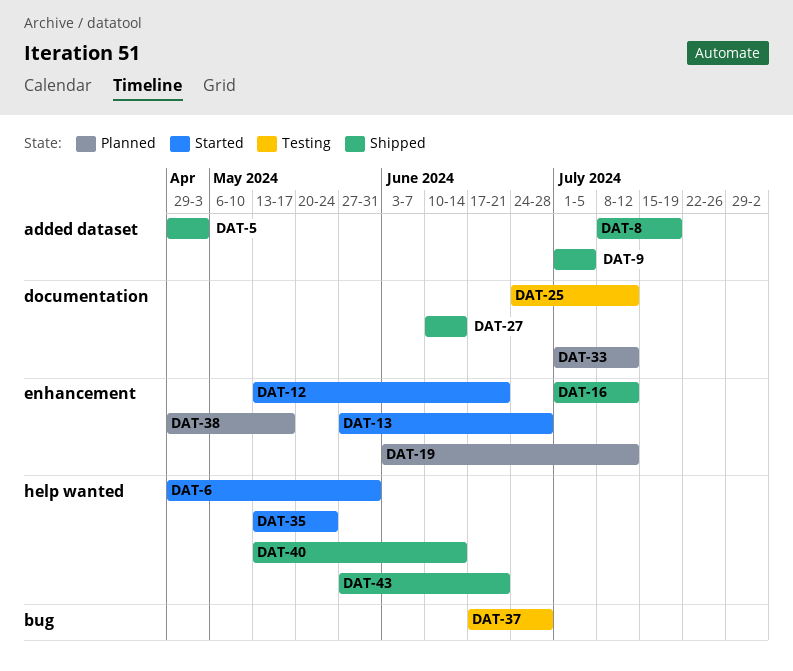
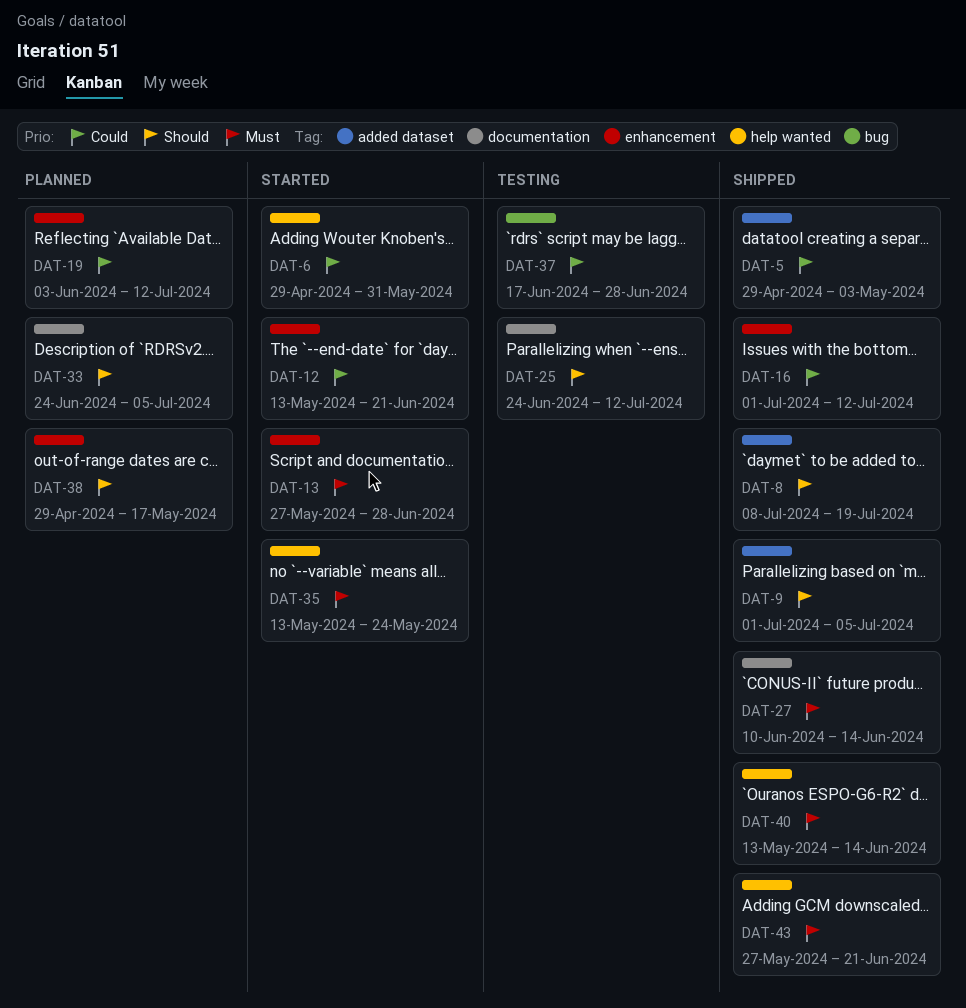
DAT-33, start: Jul 1 -> Jun 24
DAT-33, due: Jul 12 -> Jul 5

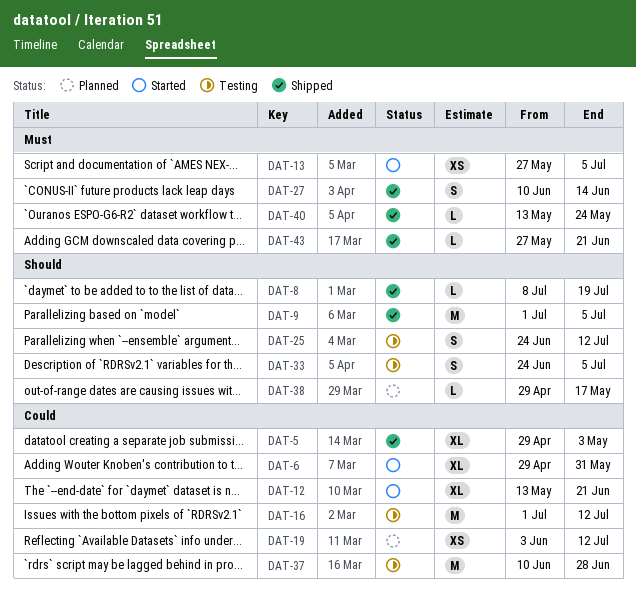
DAT-13, due: Jun 28 -> Jul 5
DAT-16, status: Shipped -> Testing
DAT-33, status: Planned -> Testing
DAT-35: present -> none
DAT-37, start: Jun 17 -> Jun 10
DAT-40, due: Jun 14 -> May 24

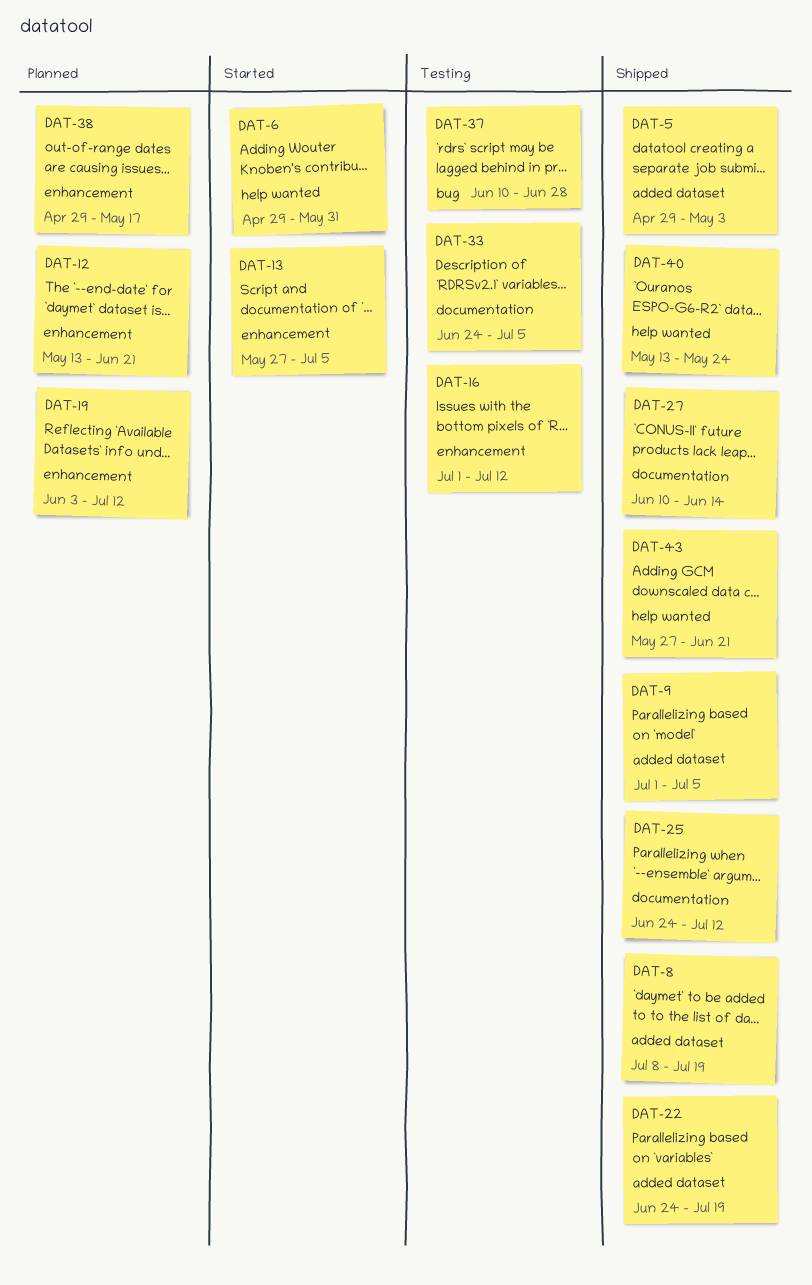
DAT-12, status: Started -> Planned
DAT-22: none -> present
DAT-25, status: Testing -> Shipped

